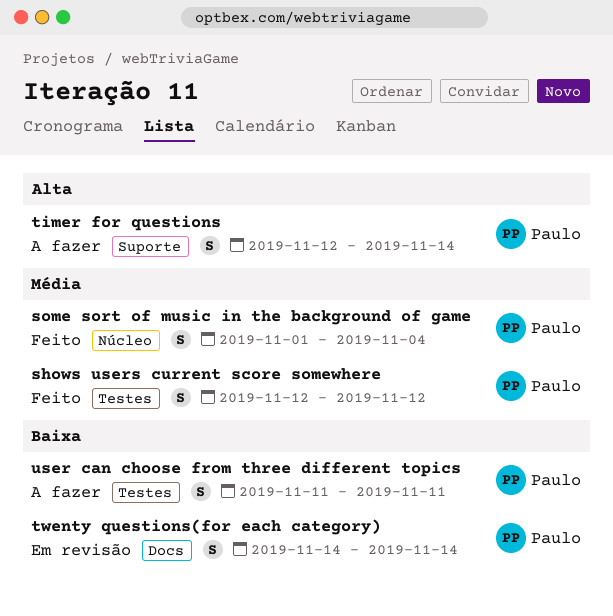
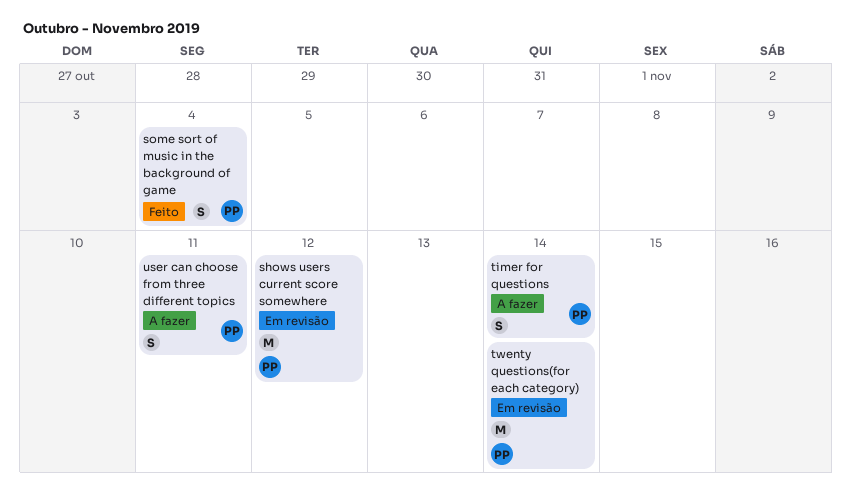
shows users current score somewhere, status: Feito -> Em revisão
shows users current score somewhere, estimate: S -> M
twenty questions(for each category), estimate: S -> M

